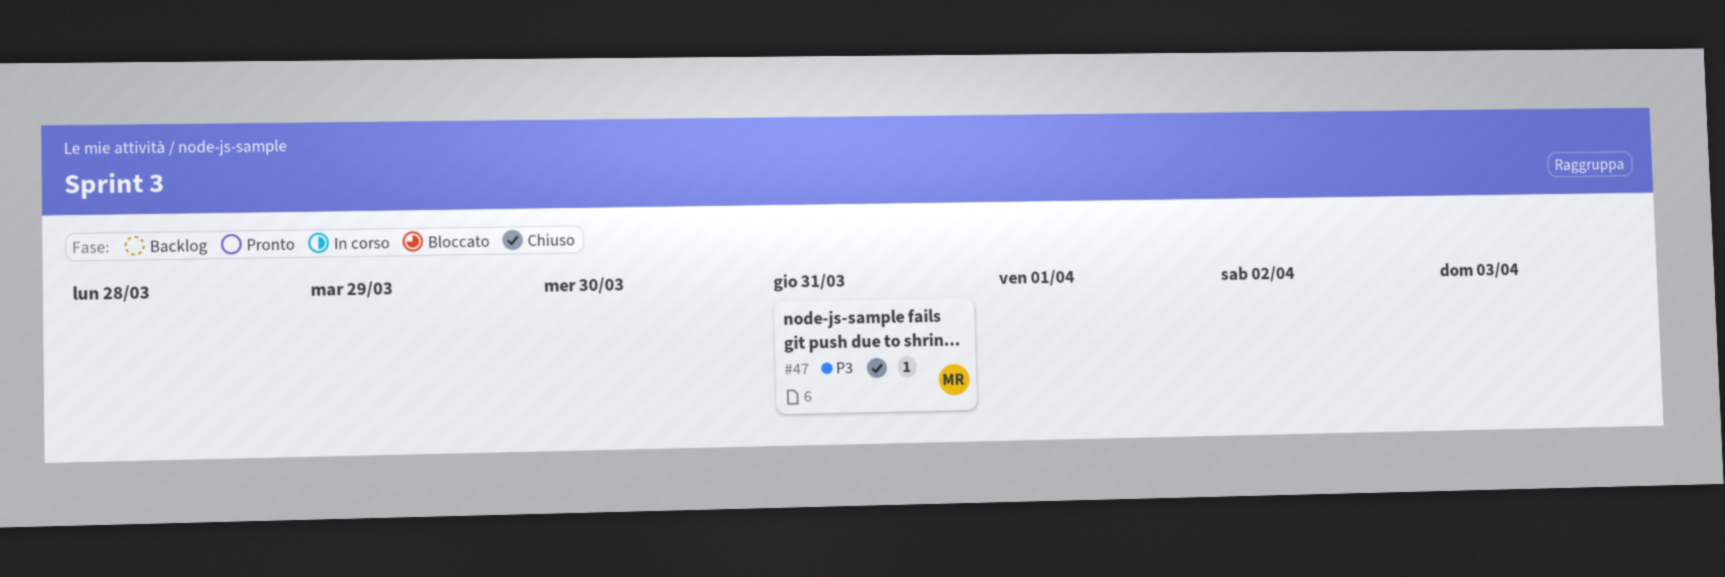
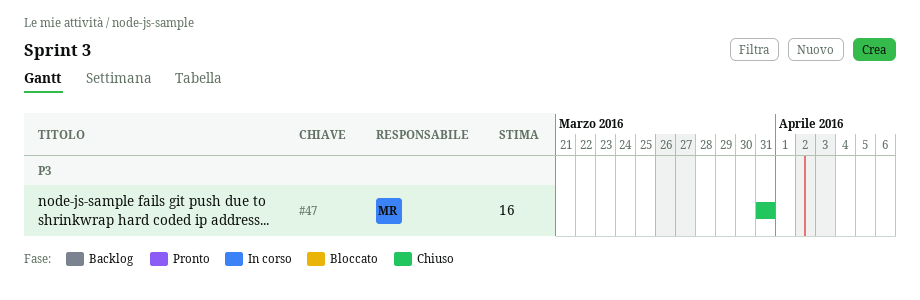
#47, estimate: 1 -> 16

